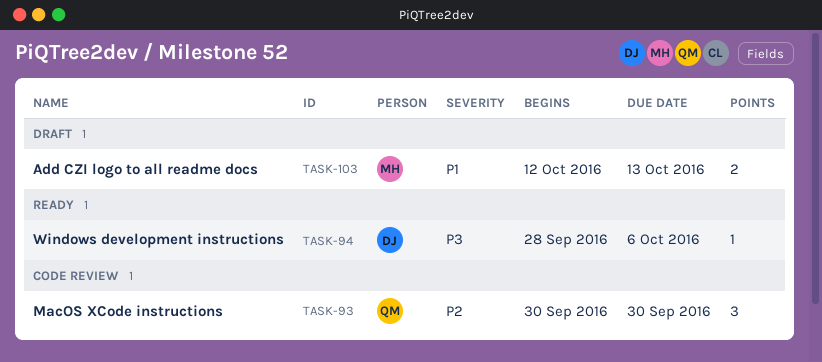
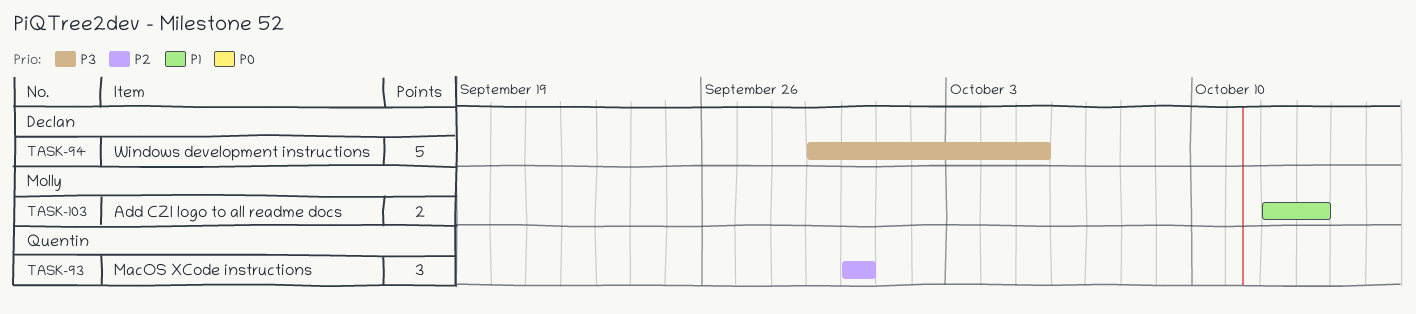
TASK-94, estimate: 1 -> 5
TASK-94, start: Sep 28 -> Sep 29
TASK-94, due: Oct 6 -> Oct 5

